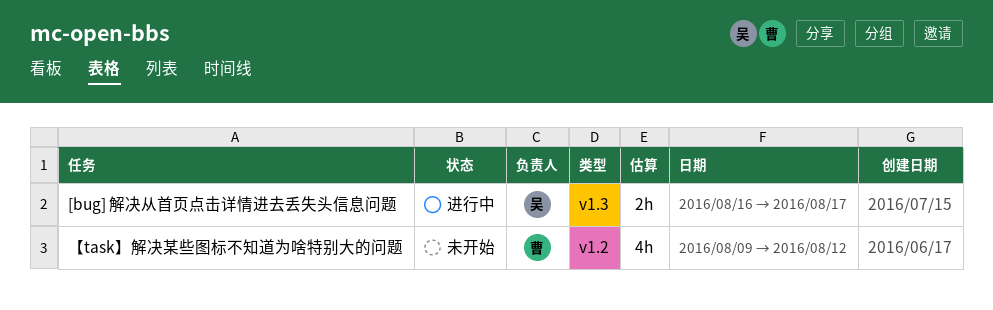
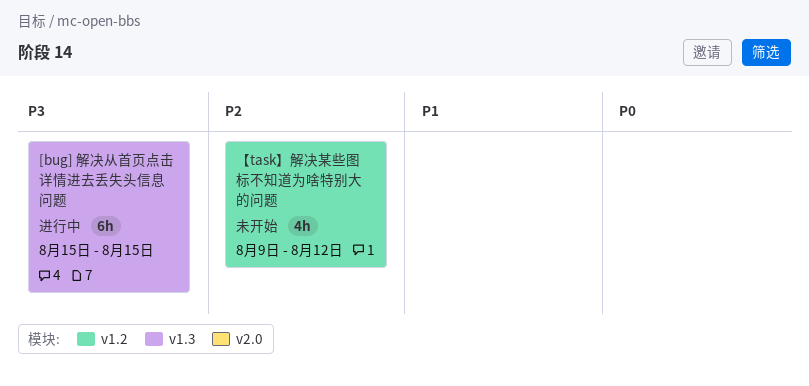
[bug] 解决从首页点击详情进去丢失头信息问题, estimate: 2h -> 6h
[bug] 解决从首页点击详情进去丢失头信息问题, start: Aug 16 -> Aug 15
[bug] 解决从首页点击详情进去丢失头信息问题, due: Aug 17 -> Aug 15

